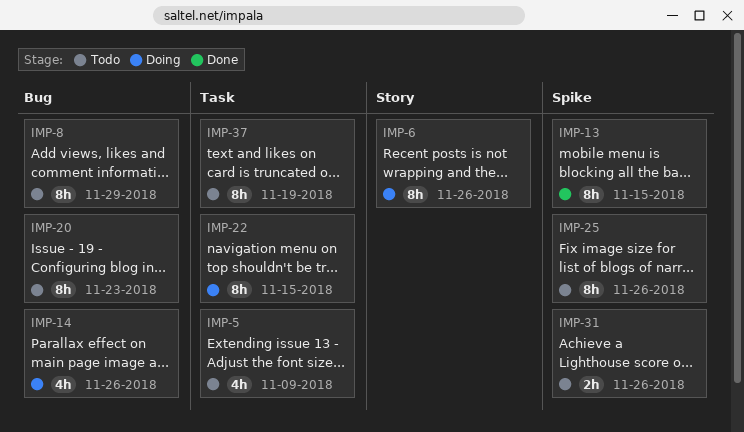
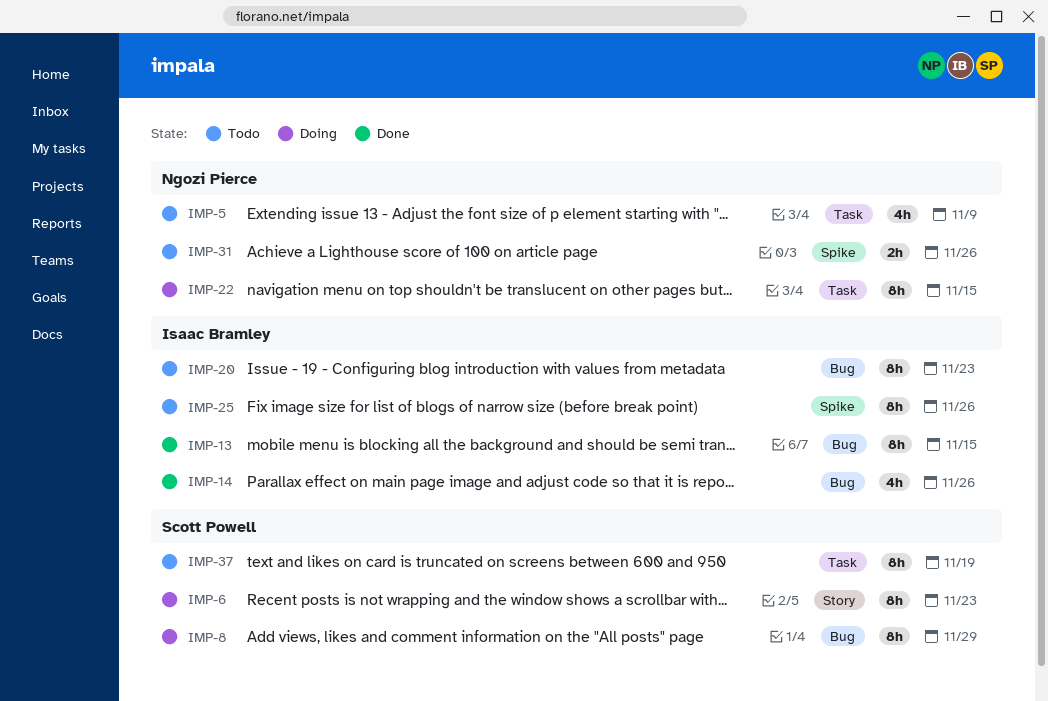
IMP-6, due: Nov 26 -> Nov 23
IMP-8, status: Todo -> Doing
IMP-13, label: Spike -> Bug
IMP-14, status: Doing -> Done

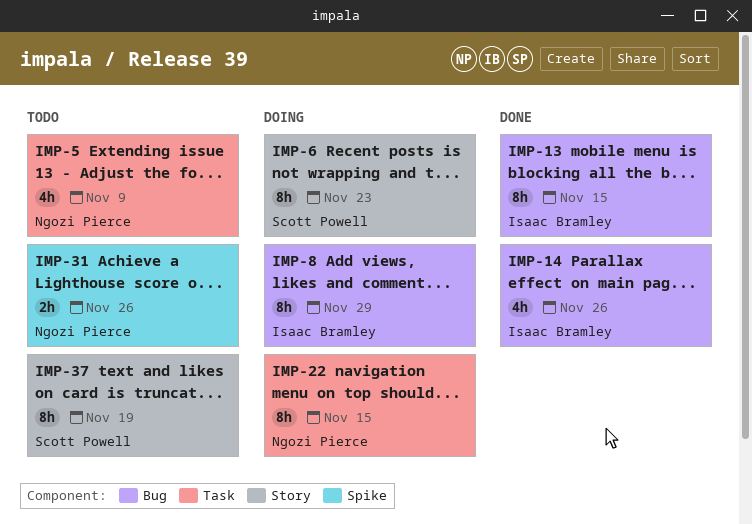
IMP-8, owner: Scott Powell -> Isaac Bramley
IMP-20: present -> none
IMP-25: present -> none
IMP-37, label: Task -> Story

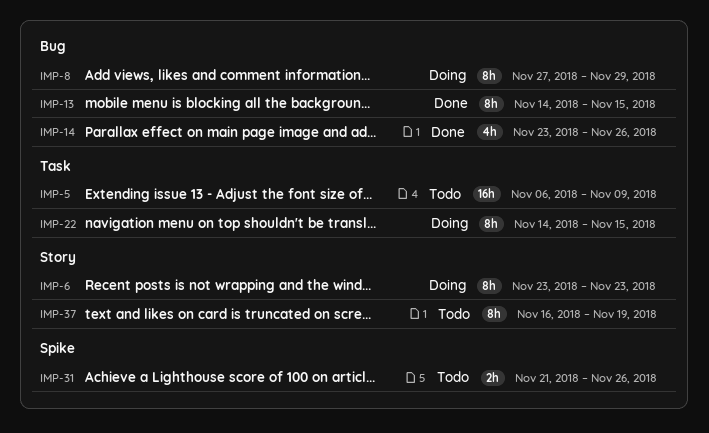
IMP-5, estimate: 4h -> 16h

